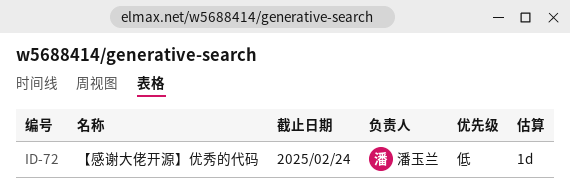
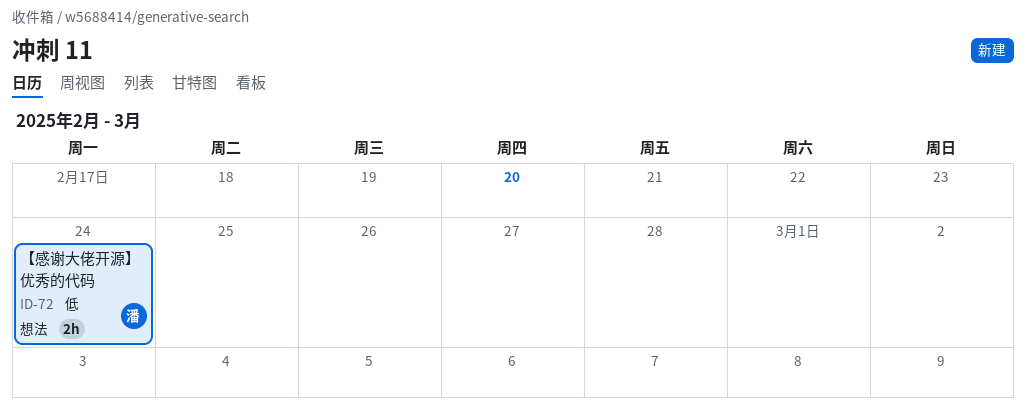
ID-72, estimate: 1d -> 2h

